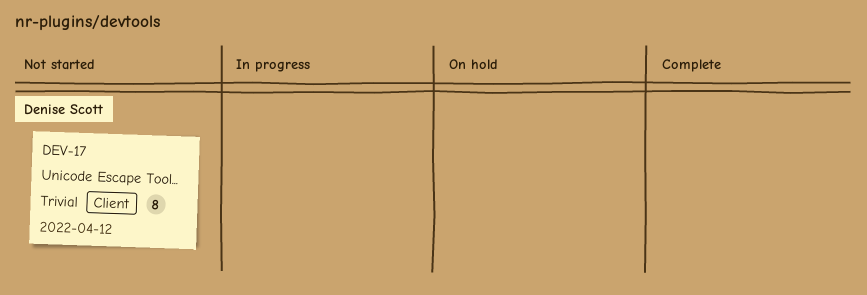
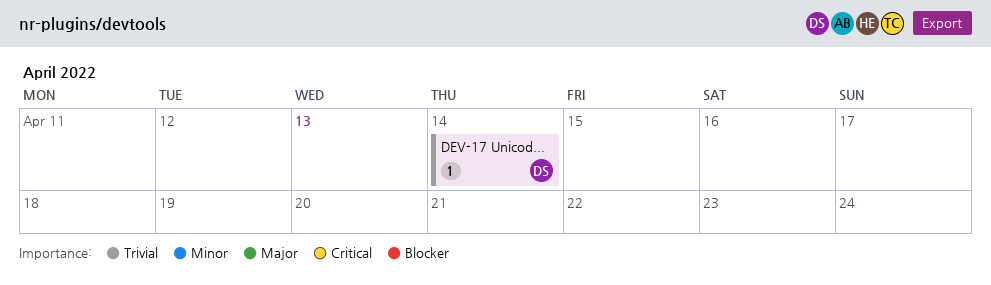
DEV-17, estimate: 8 -> 1
DEV-17, due: Apr 12 -> Apr 14

